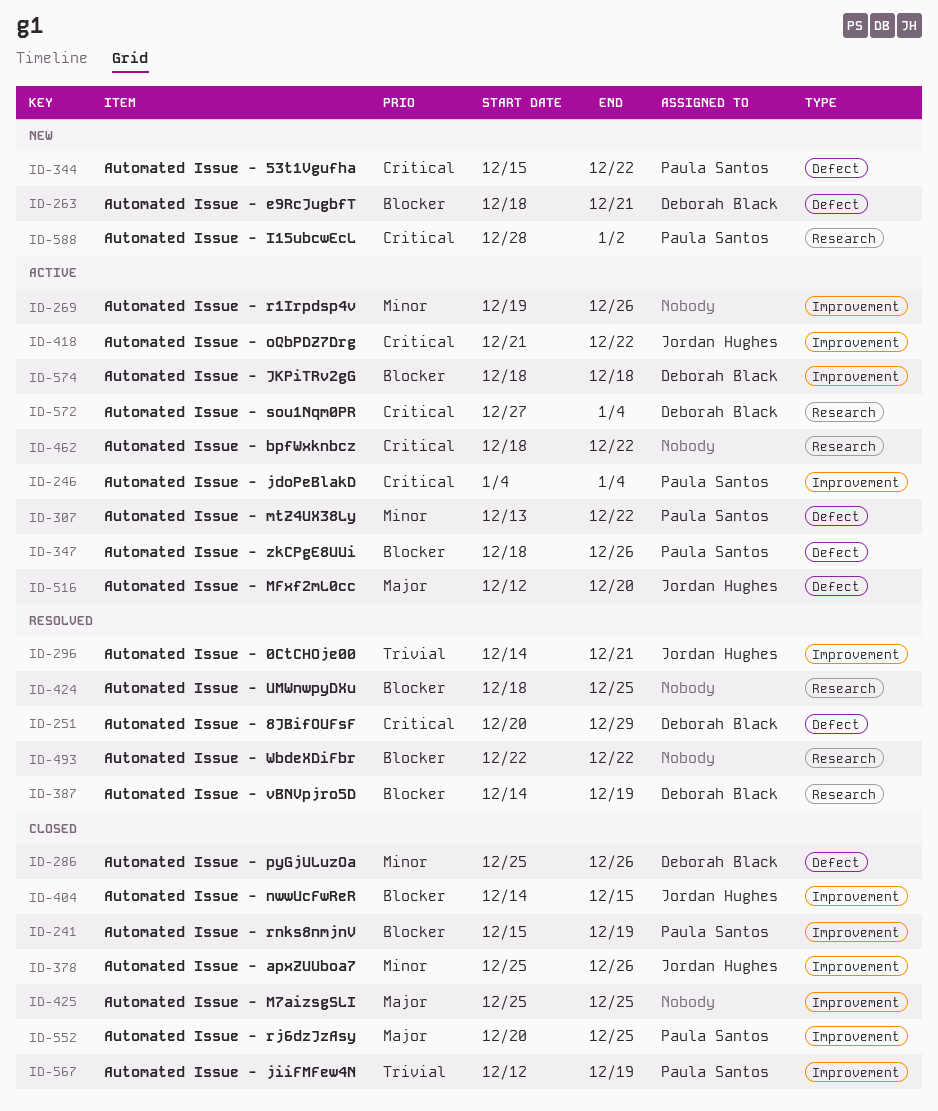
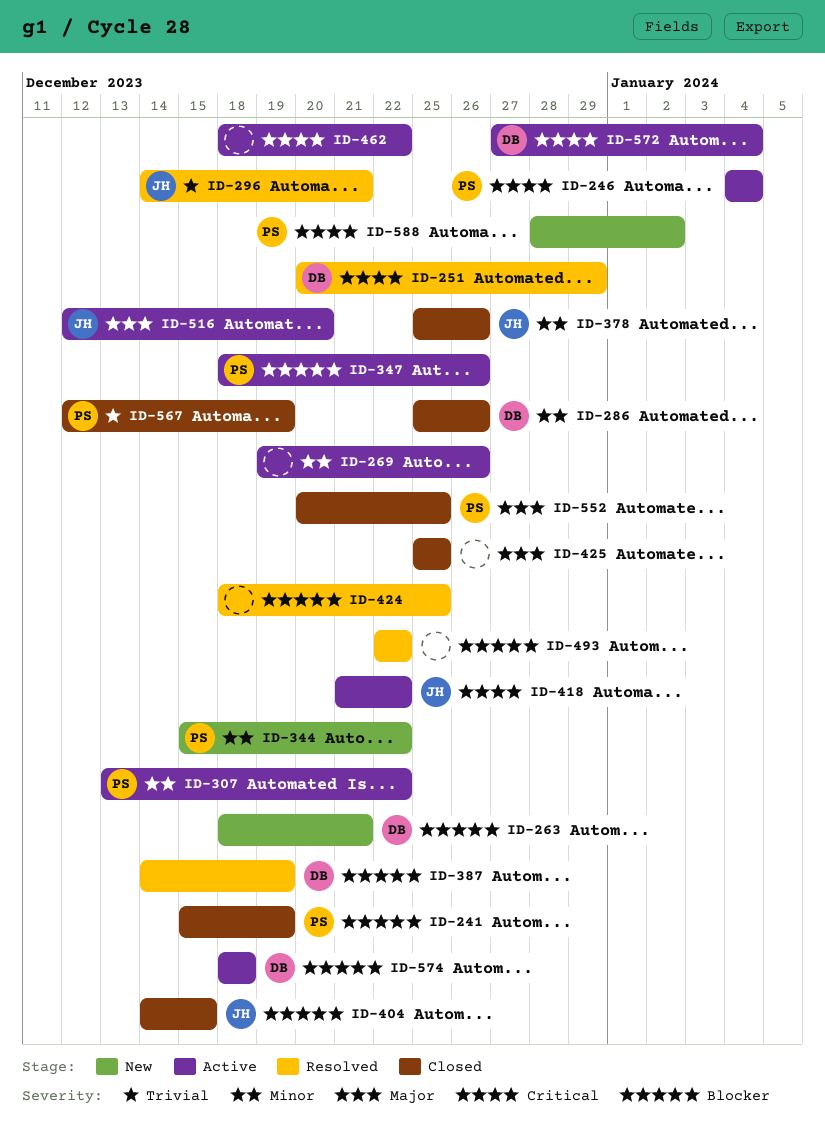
ID-344, priority: Critical -> Minor

